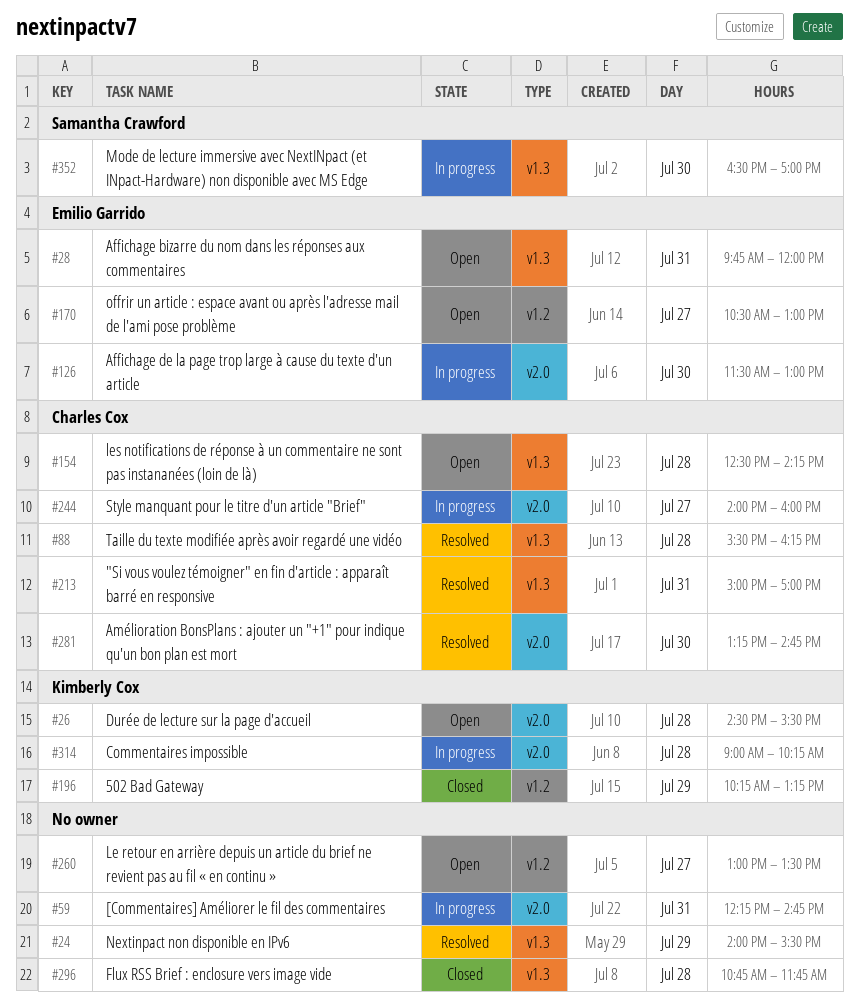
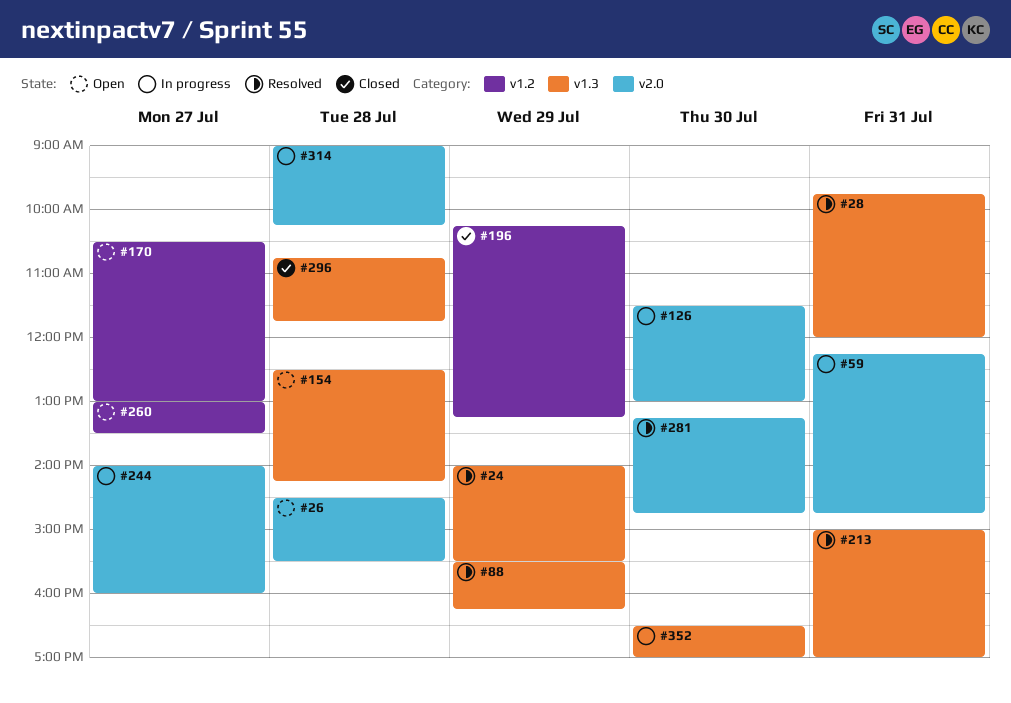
#28, status: Open -> Resolved
#88, day: Jul 28 -> Jul 29

